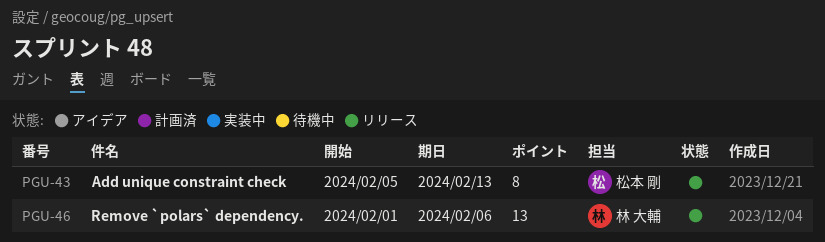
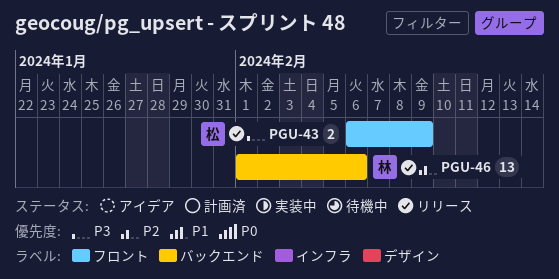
PGU-43, estimate: 8 -> 2
PGU-43, start: Feb 5 -> Feb 6
PGU-43, due: Feb 13 -> Feb 9

